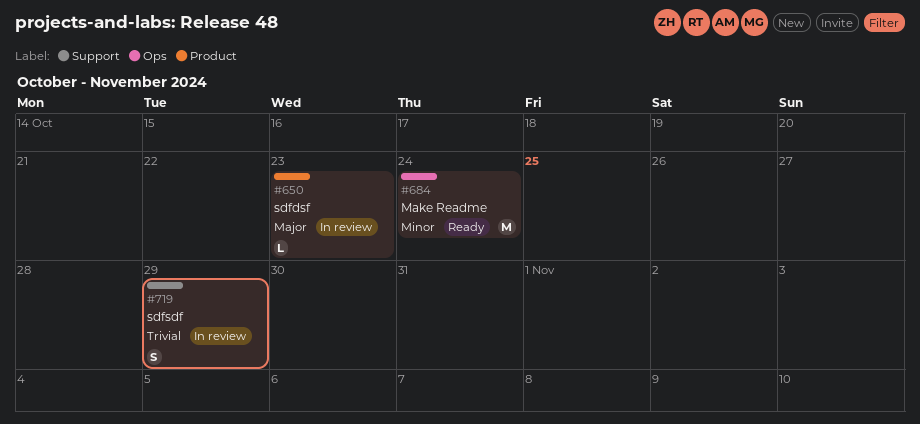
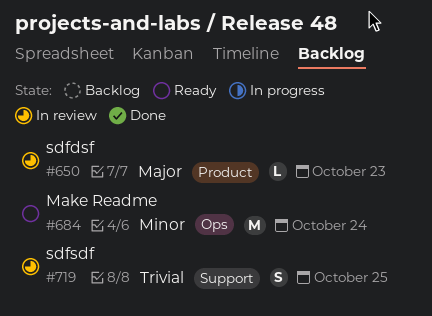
#719, due: Oct 29 -> Oct 25

